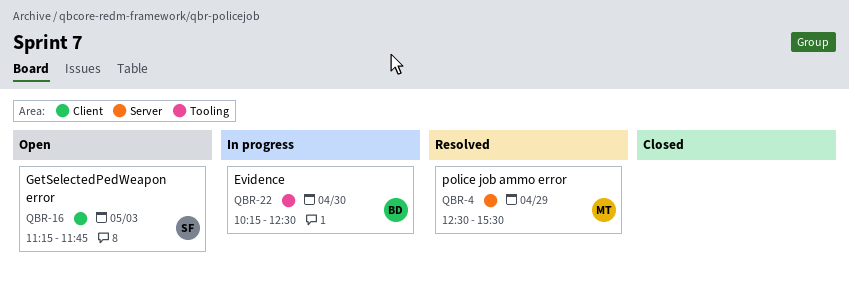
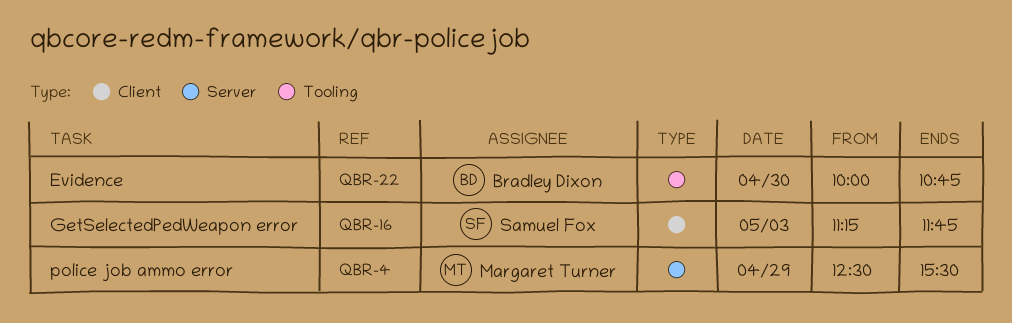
QBR-22, begins: 10:15 -> 10:00
QBR-22, ends: 12:30 -> 10:45

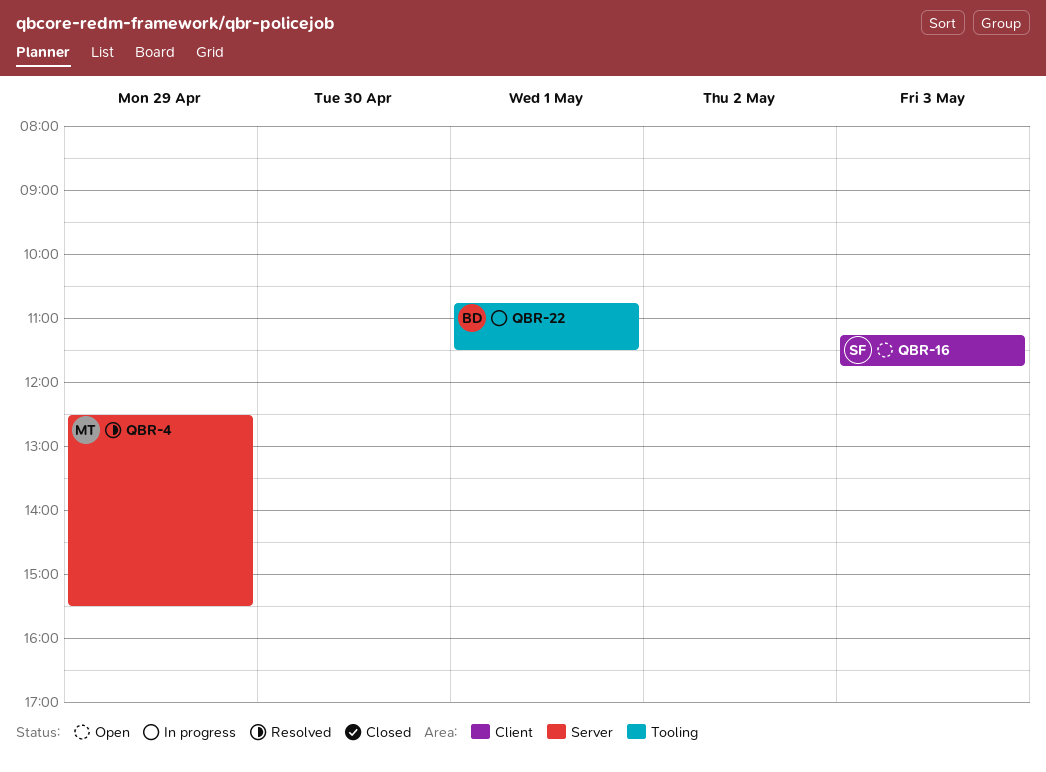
QBR-22, day: Apr 30 -> May 1
QBR-22, begins: 10:00 -> 10:45
QBR-22, ends: 10:45 -> 11:30

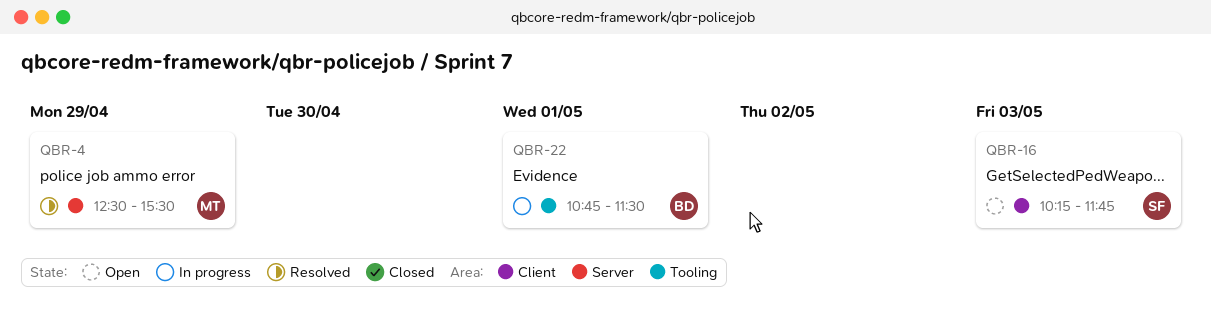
QBR-16, begins: 11:15 -> 10:15

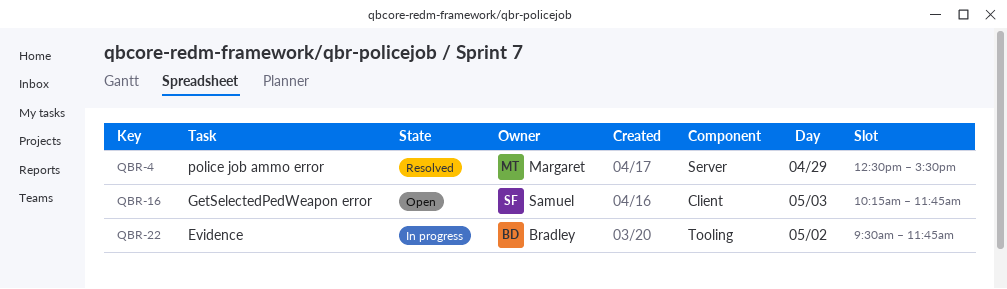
QBR-22, day: May 1 -> May 2
QBR-22, begins: 10:45 -> 09:30
QBR-22, ends: 11:30 -> 11:45

